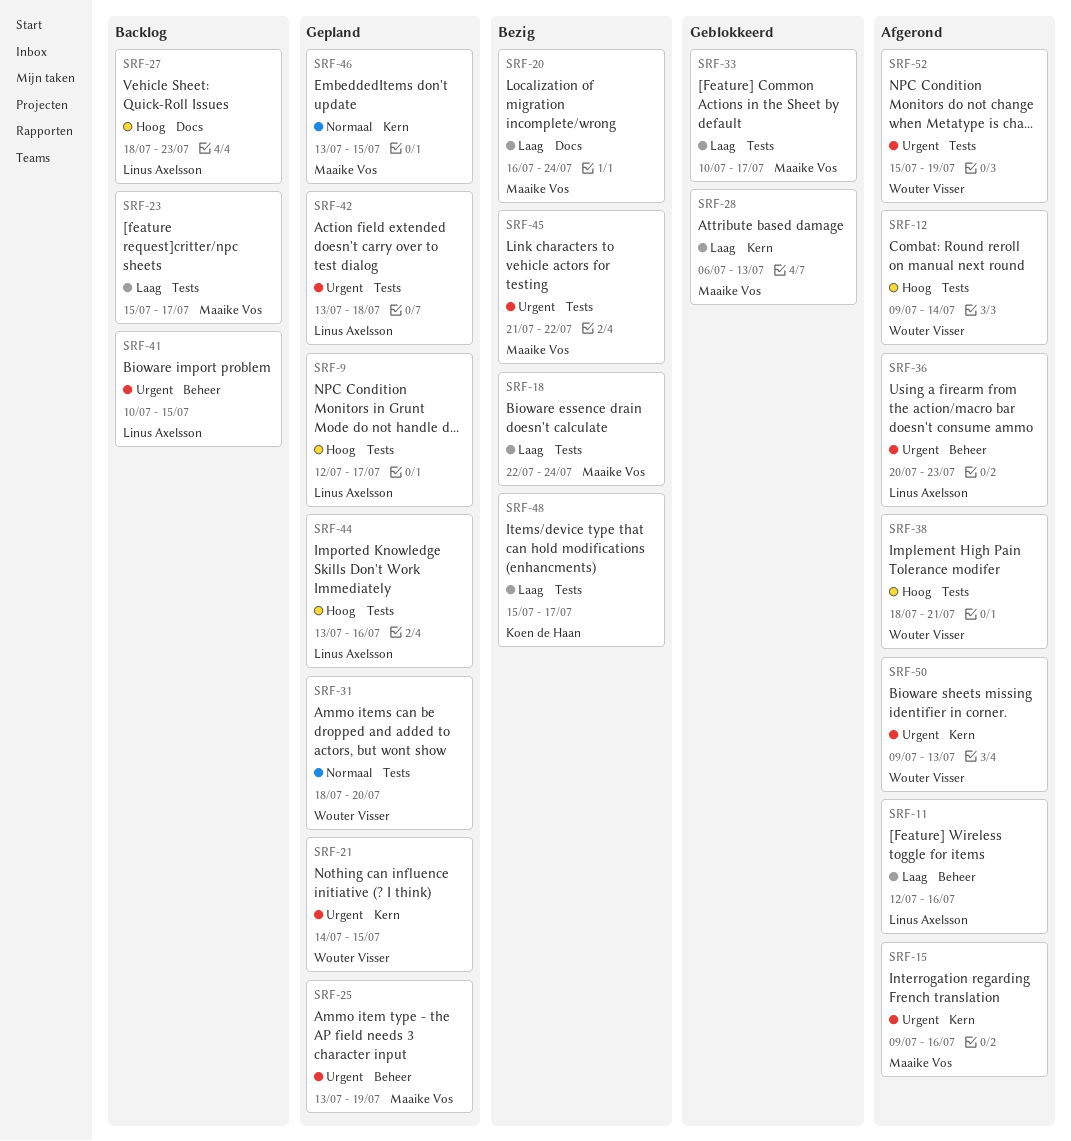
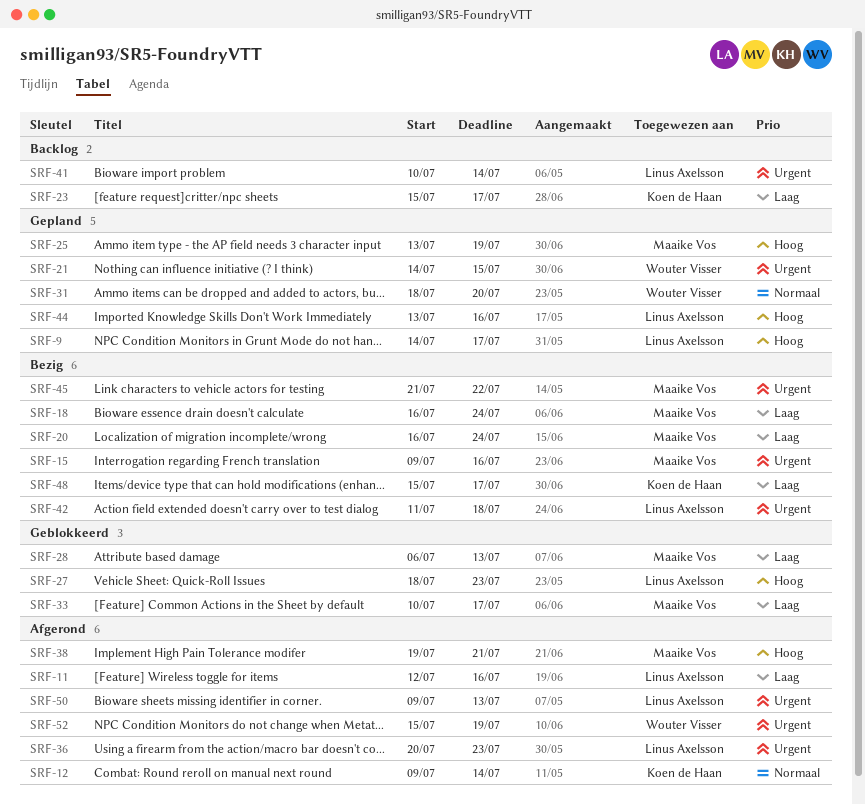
SRF-9, start: Jul 12 -> Jul 14
SRF-12, owner: Wouter Visser -> Koen de Haan
SRF-12, priority: Hoog -> Normaal
SRF-15, status: Afgerond -> Bezig
SRF-18, start: Jul 22 -> Jul 16
SRF-23, owner: Maaike Vos -> Koen de Haan
SRF-25, priority: Urgent -> Hoog
SRF-27, status: Backlog -> Geblokkeerd
SRF-38, owner: Wouter Visser -> Maaike Vos
SRF-38, start: Jul 18 -> Jul 19
SRF-41, due: Jul 15 -> Jul 14
SRF-42, status: Gepland -> Bezig
SRF-42, start: Jul 13 -> Jul 11
SRF-46: present -> none
SRF-50, owner: Wouter Visser -> Linus Axelsson

